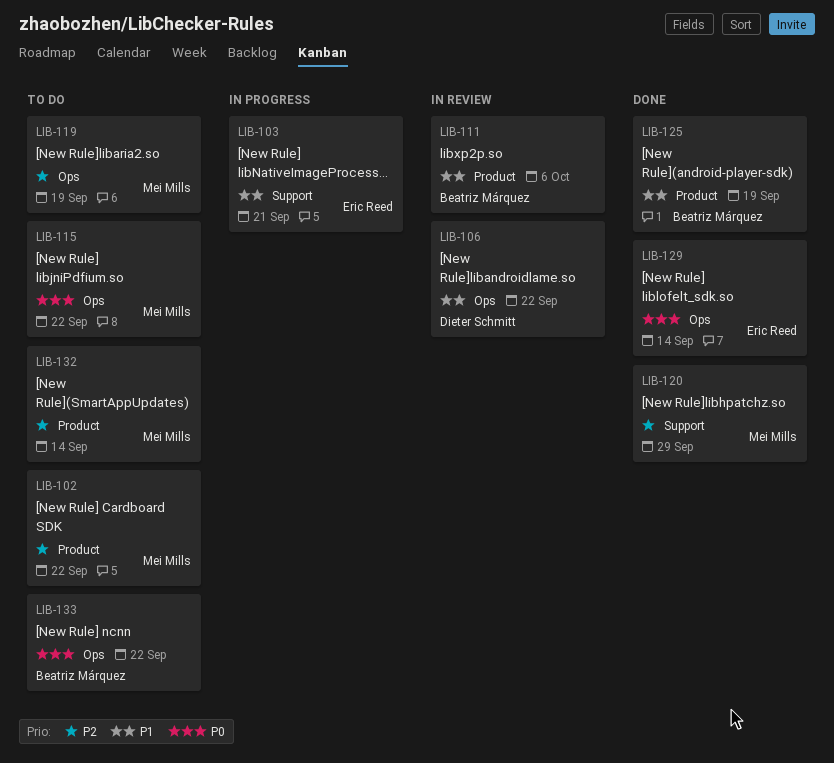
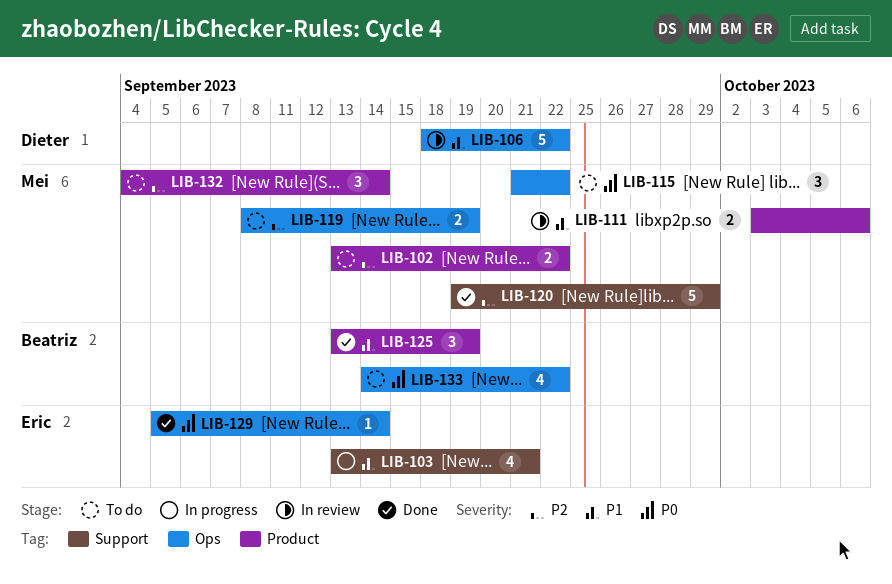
LIB-111, owner: Beatriz Márquez -> Mei Mills

